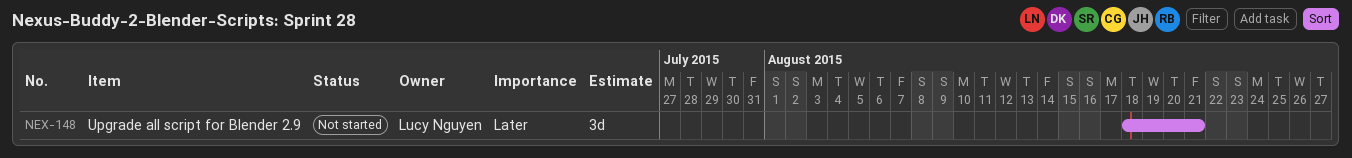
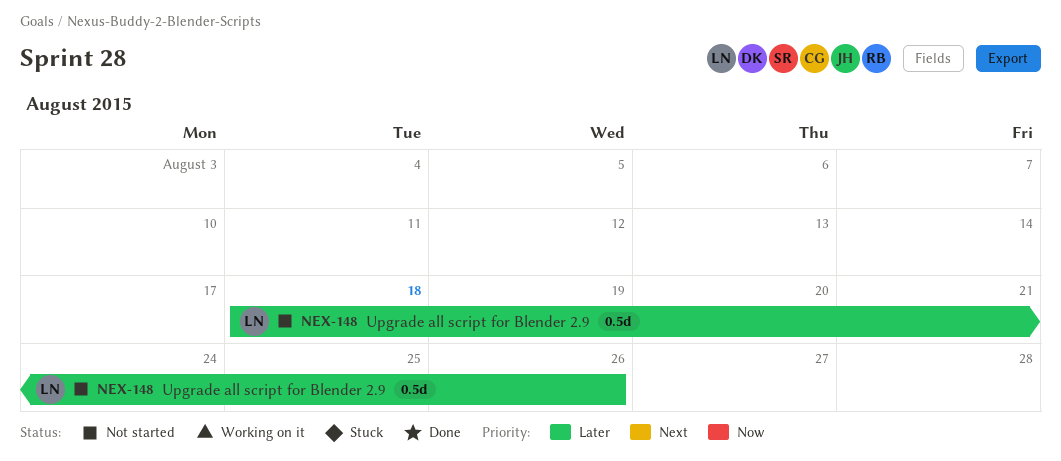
NEX-148, estimate: 3d -> 0.5d
NEX-148, due: Aug 21 -> Aug 26

